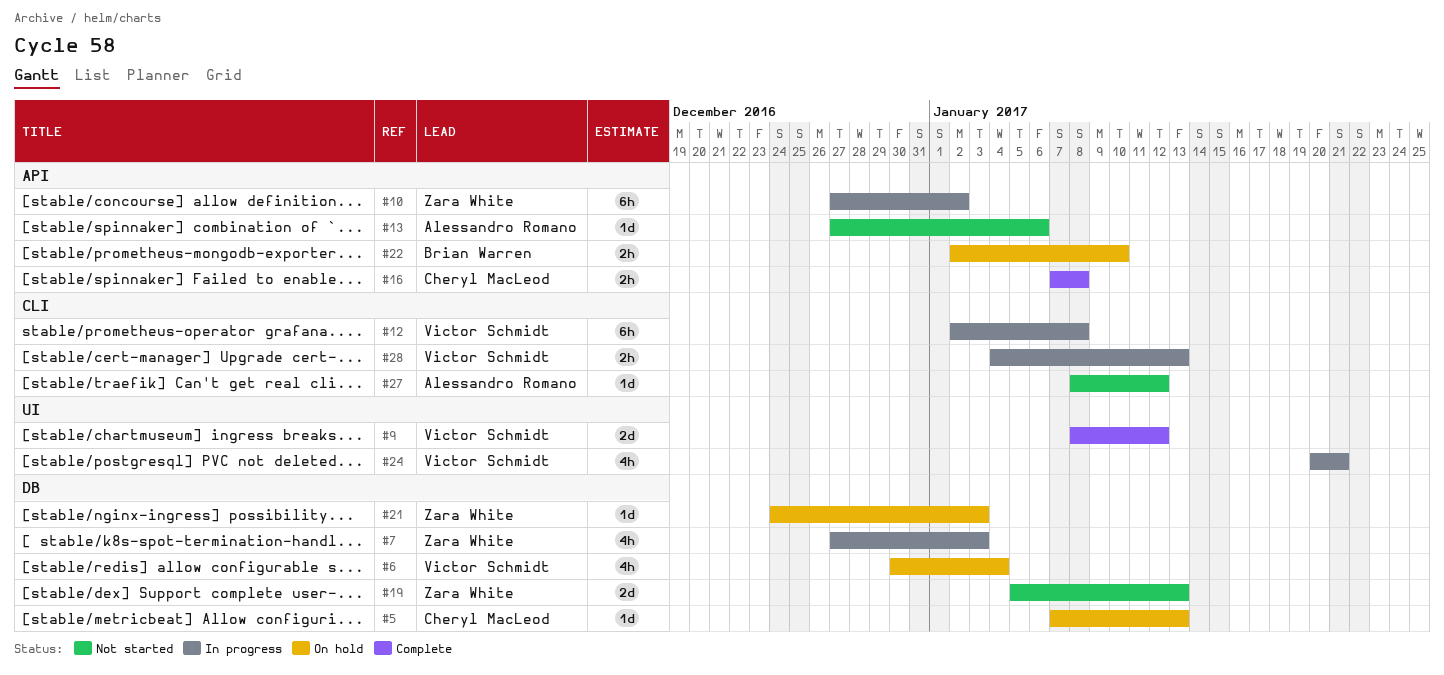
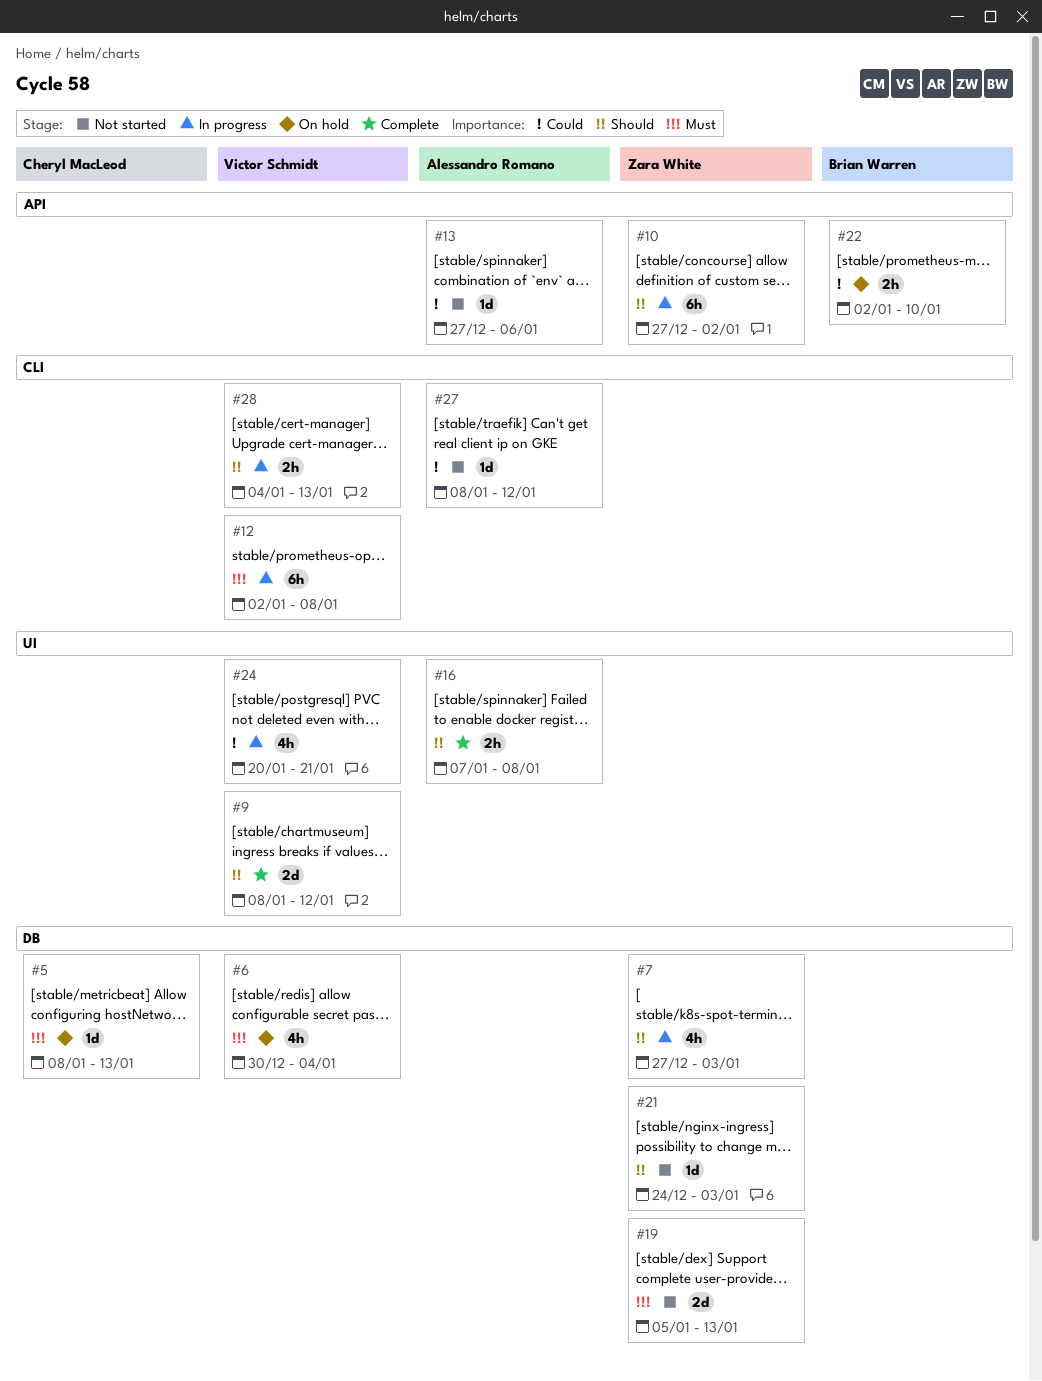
#5, start: Jan 7 -> Jan 8
#16, owner: Cheryl MacLeod -> Alessandro Romano
#16, label: API -> UI
#21, status: On hold -> Not started

